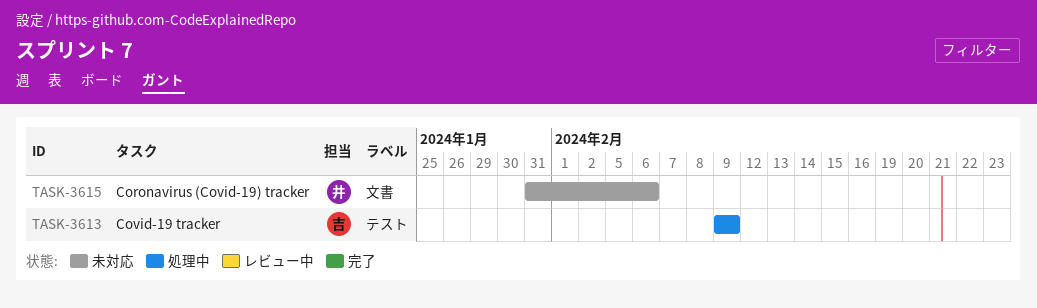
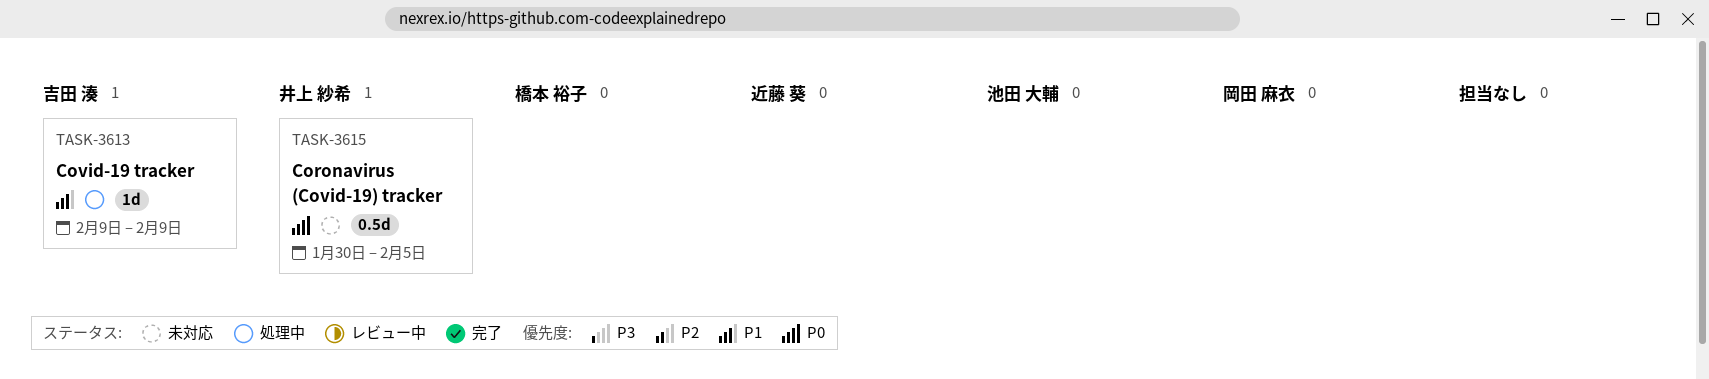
TASK-3615, start: Jan 31 -> Jan 30
TASK-3615, due: Feb 6 -> Feb 5

